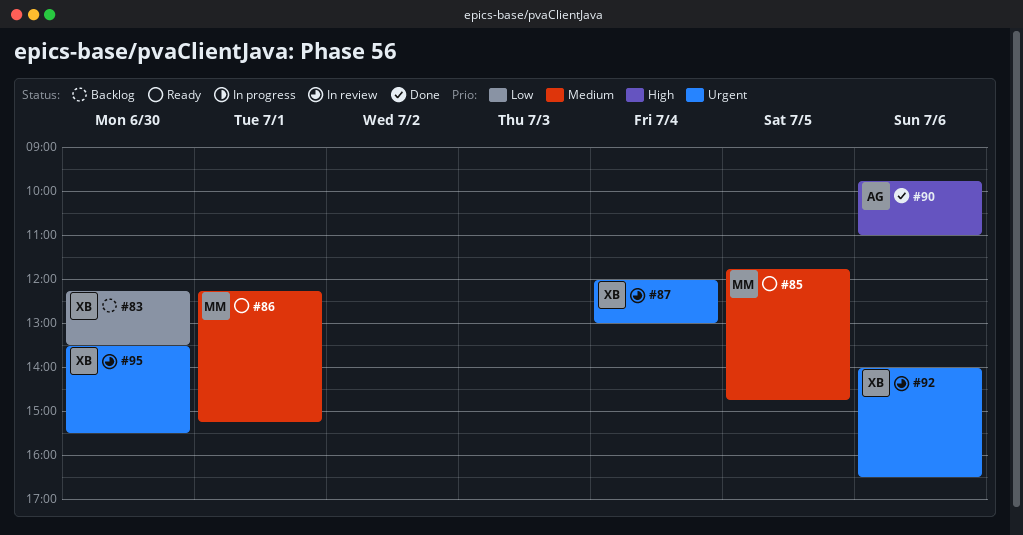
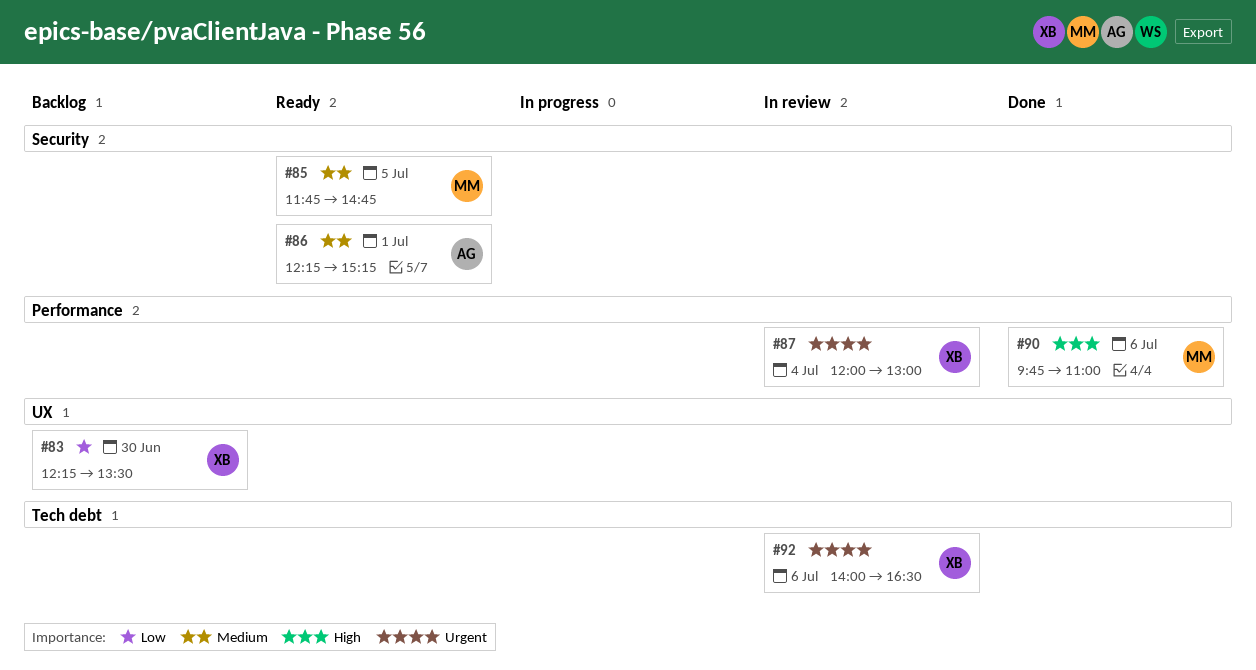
#86, owner: MM -> AG
#90, owner: AG -> MM
#95: present -> none

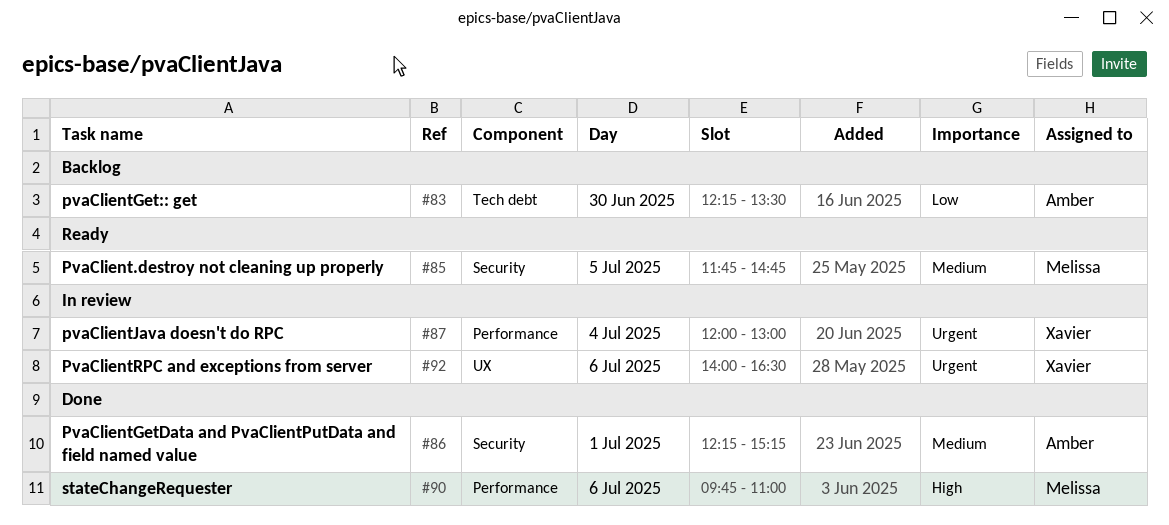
#83, owner: Xavier -> Amber
#83, label: UX -> Tech debt
#86, status: Ready -> Done
#92, label: Tech debt -> UX

